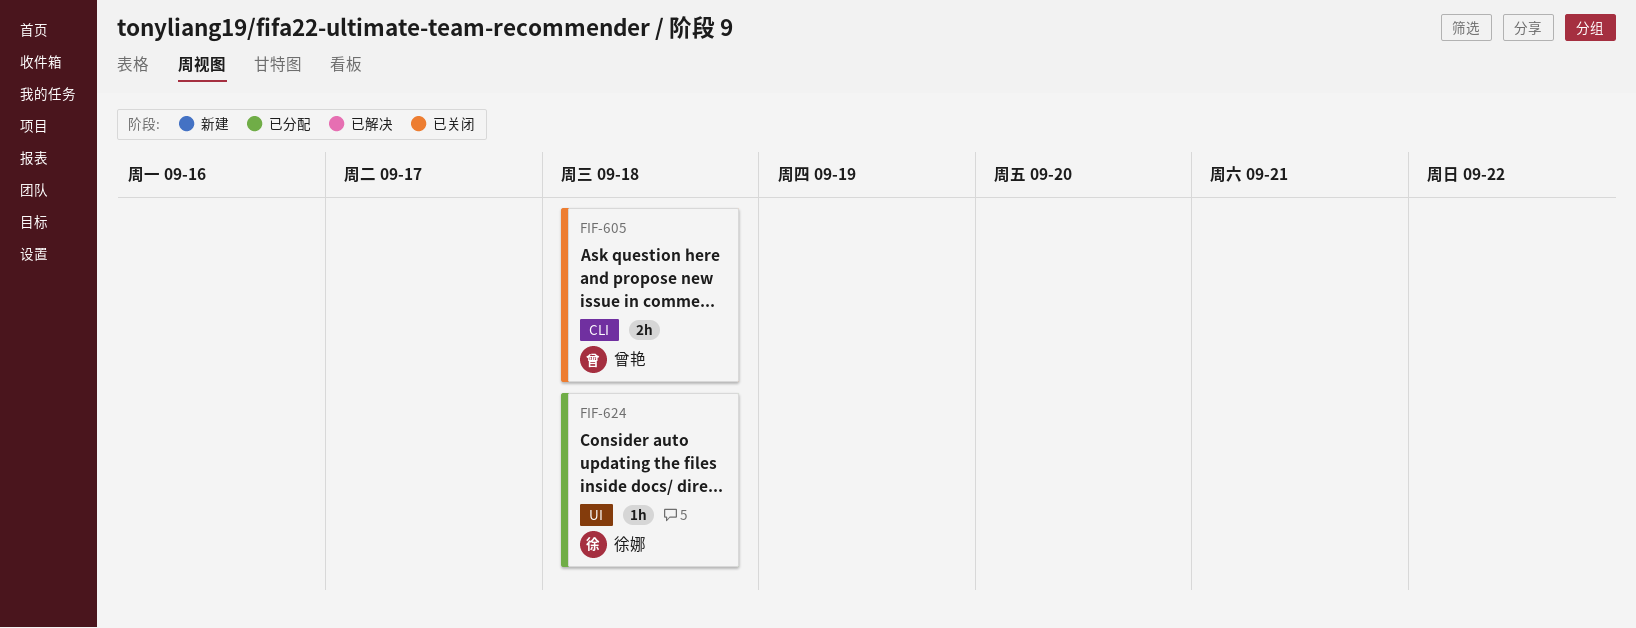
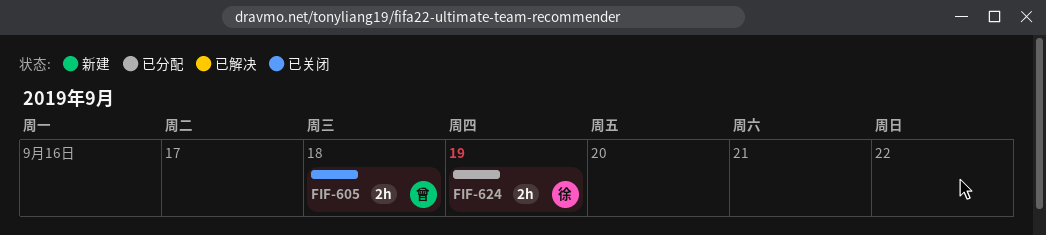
FIF-624, estimate: 1h -> 2h
FIF-624, due: Sep 18 -> Sep 19

